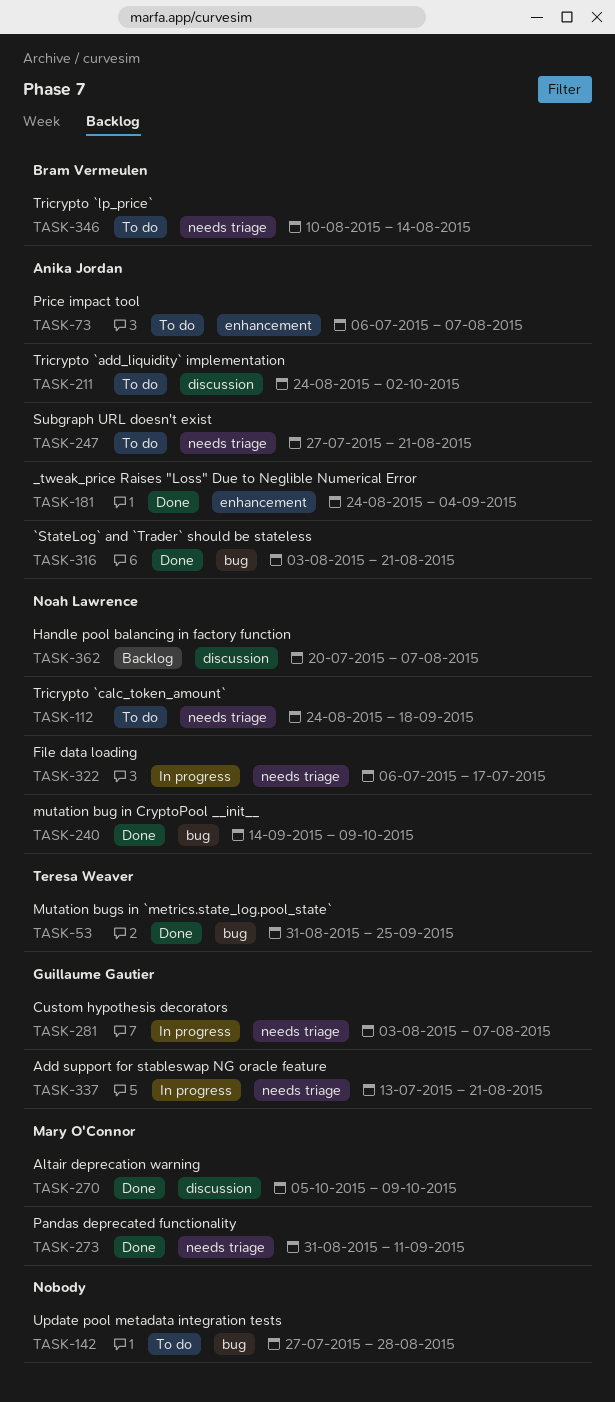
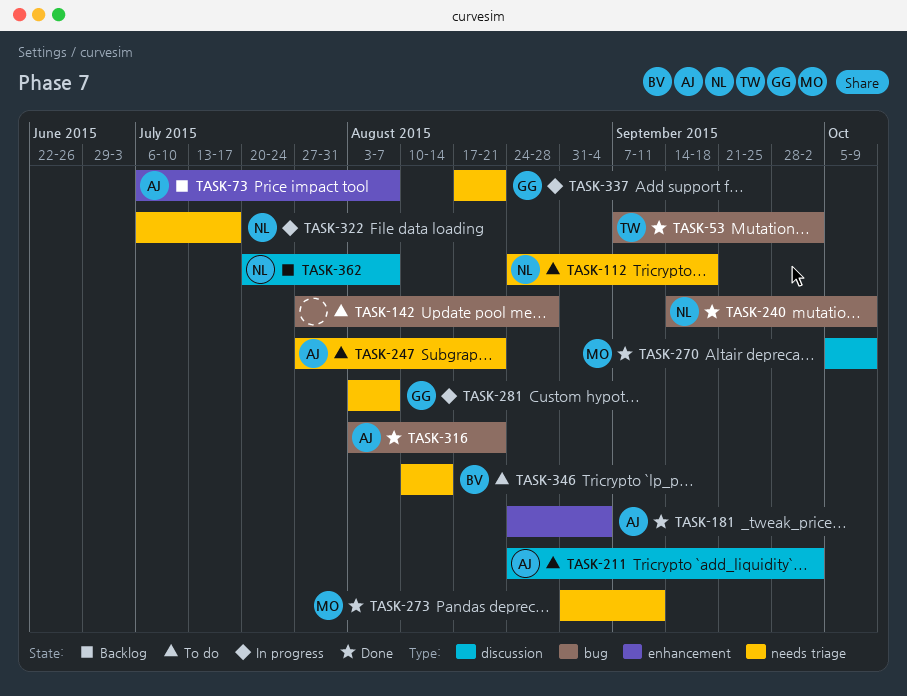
TASK-53, start: Aug 31 -> Sep 7
TASK-53, due: Sep 25 -> Oct 2
TASK-73, status: To do -> Backlog
TASK-337, start: Jul 13 -> Aug 17

